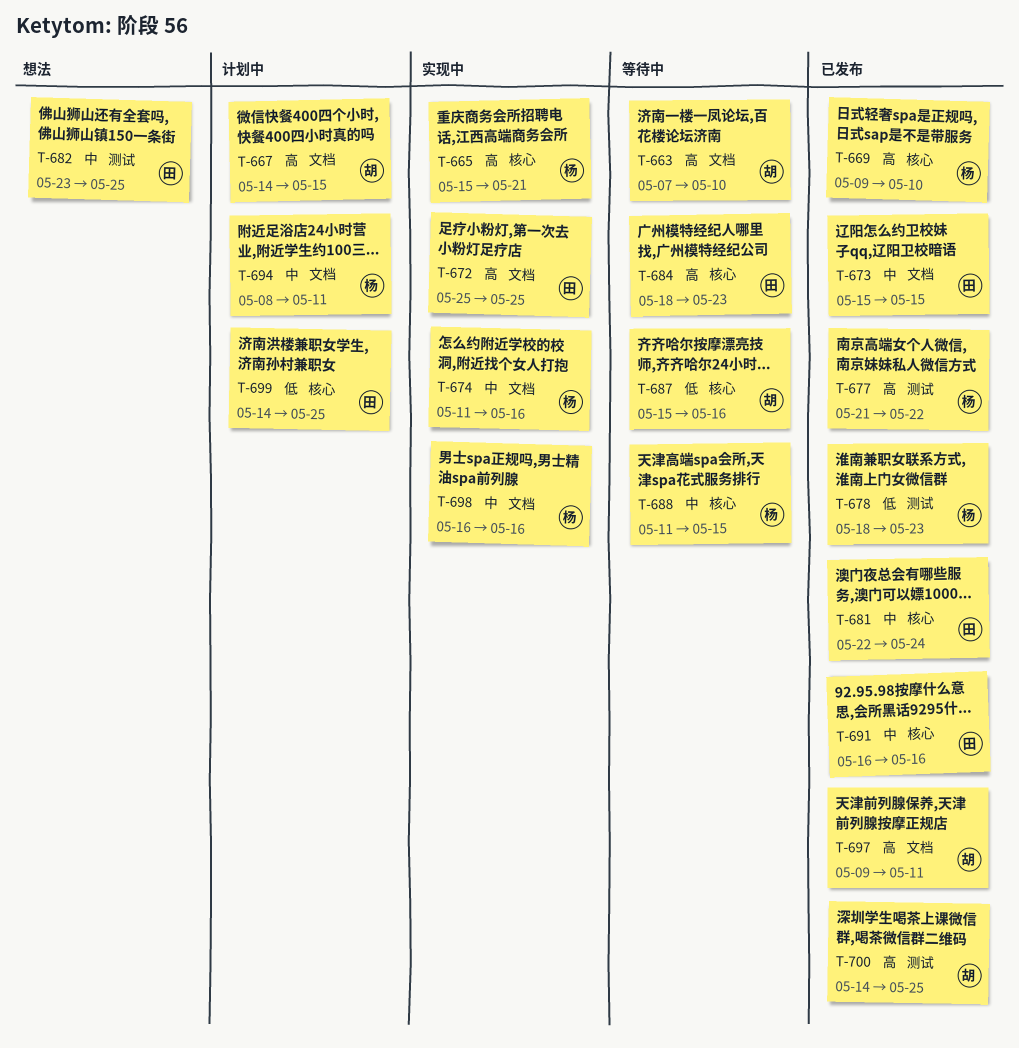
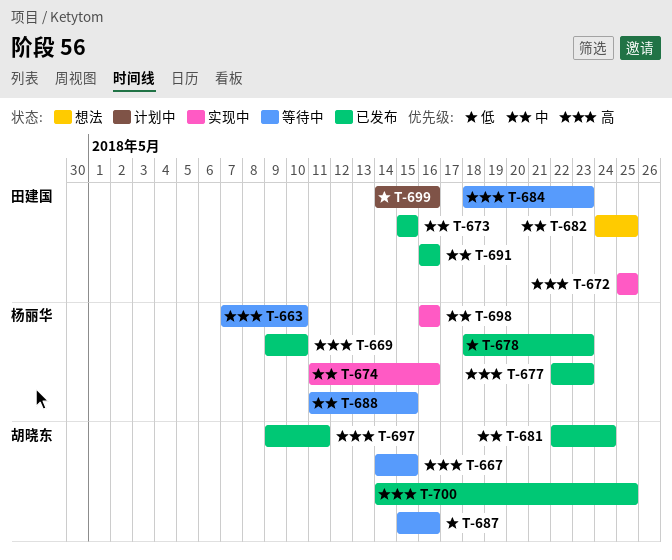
T-663, owner: 胡晓东 -> 杨丽华
T-665: present -> none
T-667, status: 计划中 -> 等待中
T-677, start: May 21 -> May 22
T-677, due: May 22 -> May 23
T-681, owner: 田建国 -> 胡晓东
T-682, start: May 23 -> May 24
T-694: present -> none
T-699, due: May 25 -> May 16

